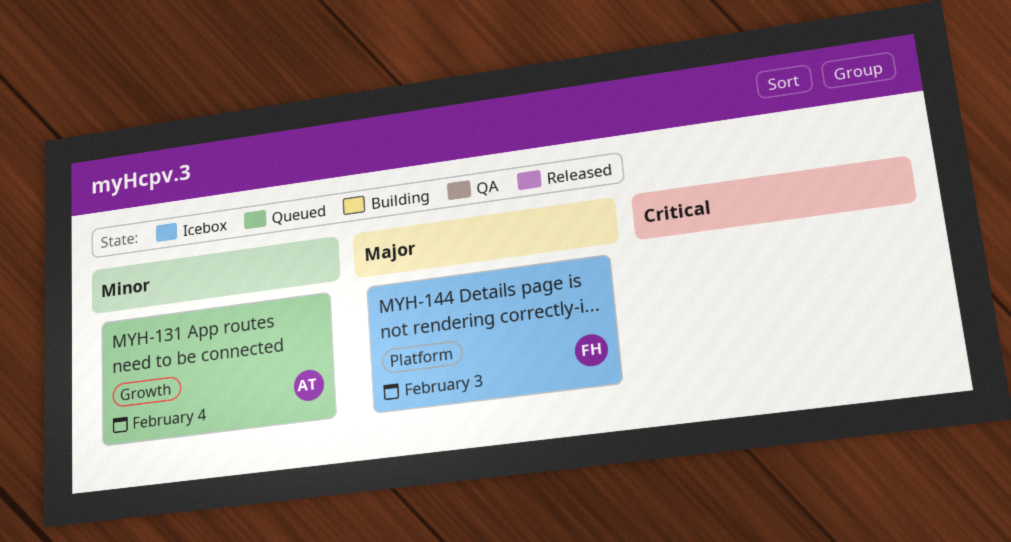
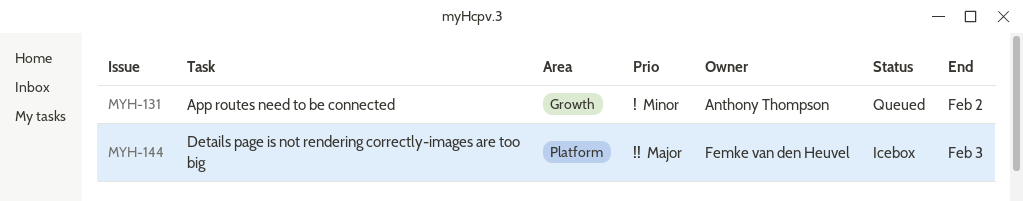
MYH-131, due: Feb 4 -> Feb 2

